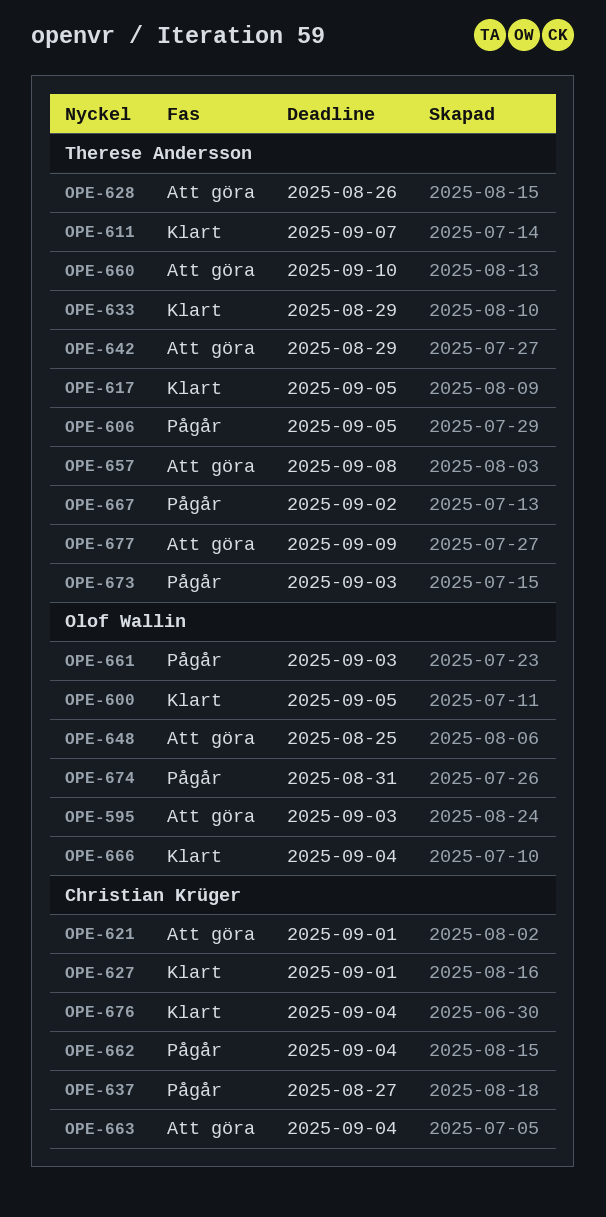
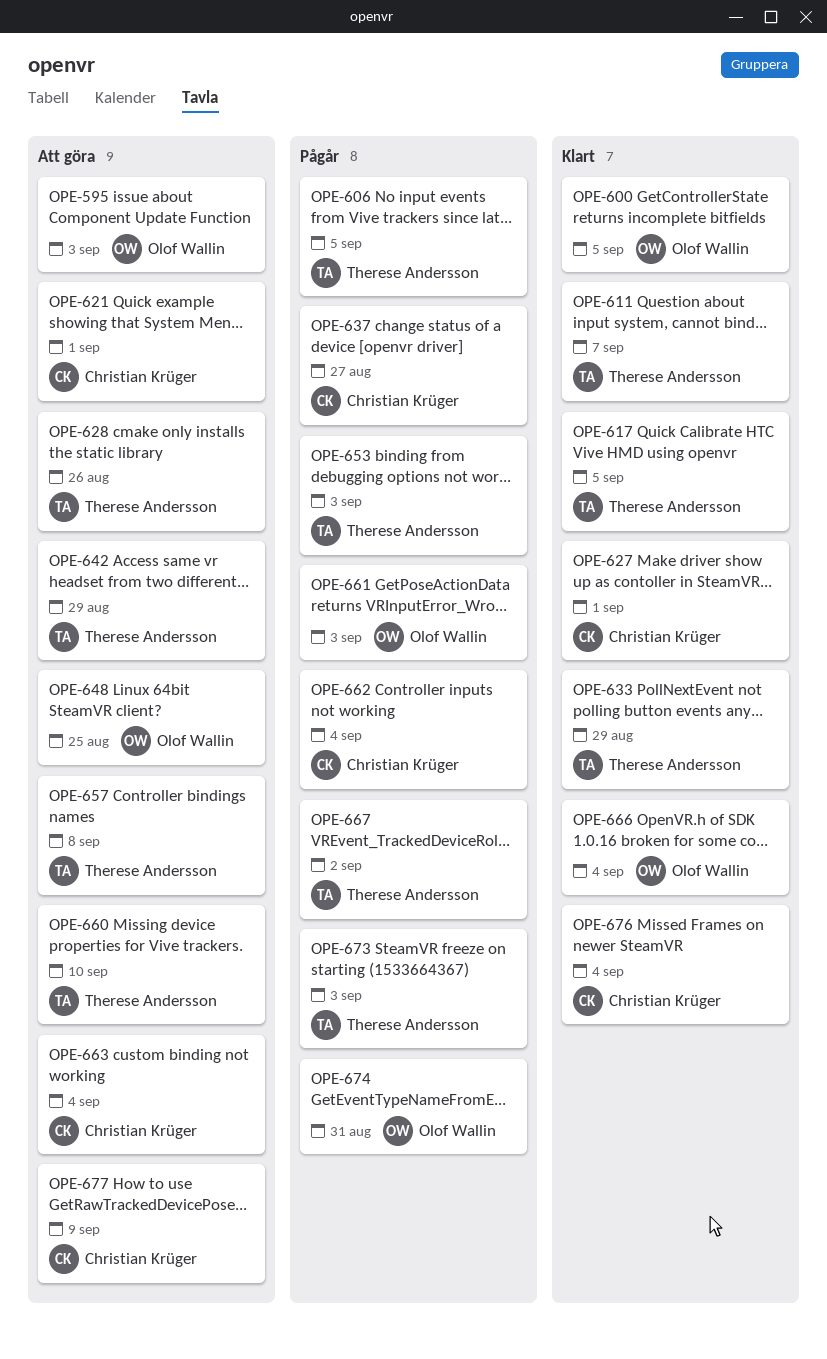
OPE-653: none -> present
OPE-677, owner: Therese Andersson -> Christian Krüger

